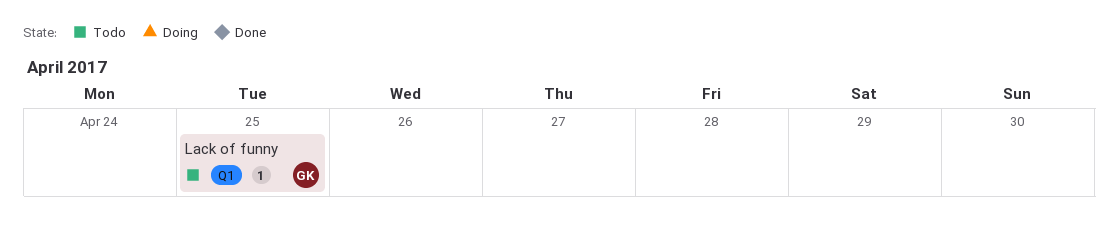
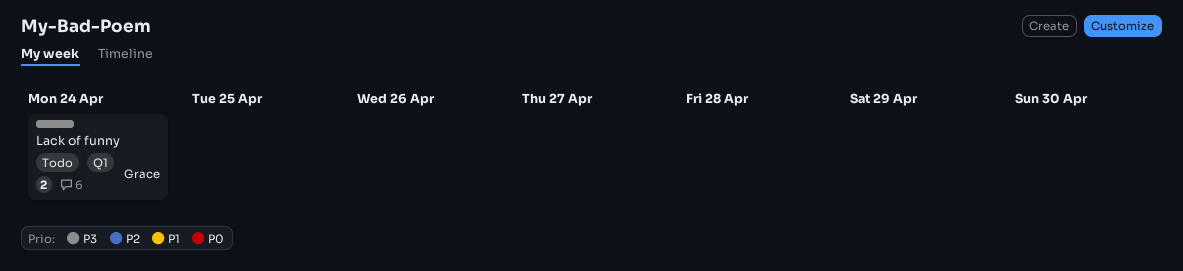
Lack of funny, estimate: 1 -> 2
Lack of funny, due: Apr 25 -> Apr 24

